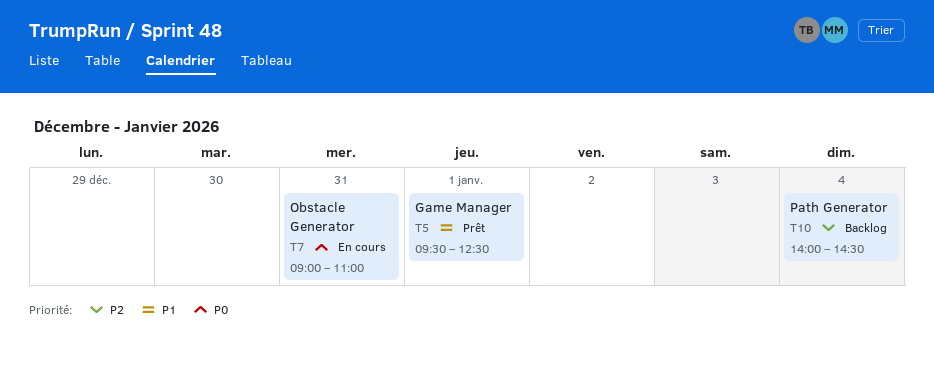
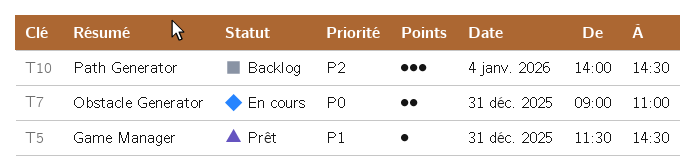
T5, day: Jan 1 -> Dec 31
T5, begins: 09:30 -> 11:30
T5, ends: 12:30 -> 14:30

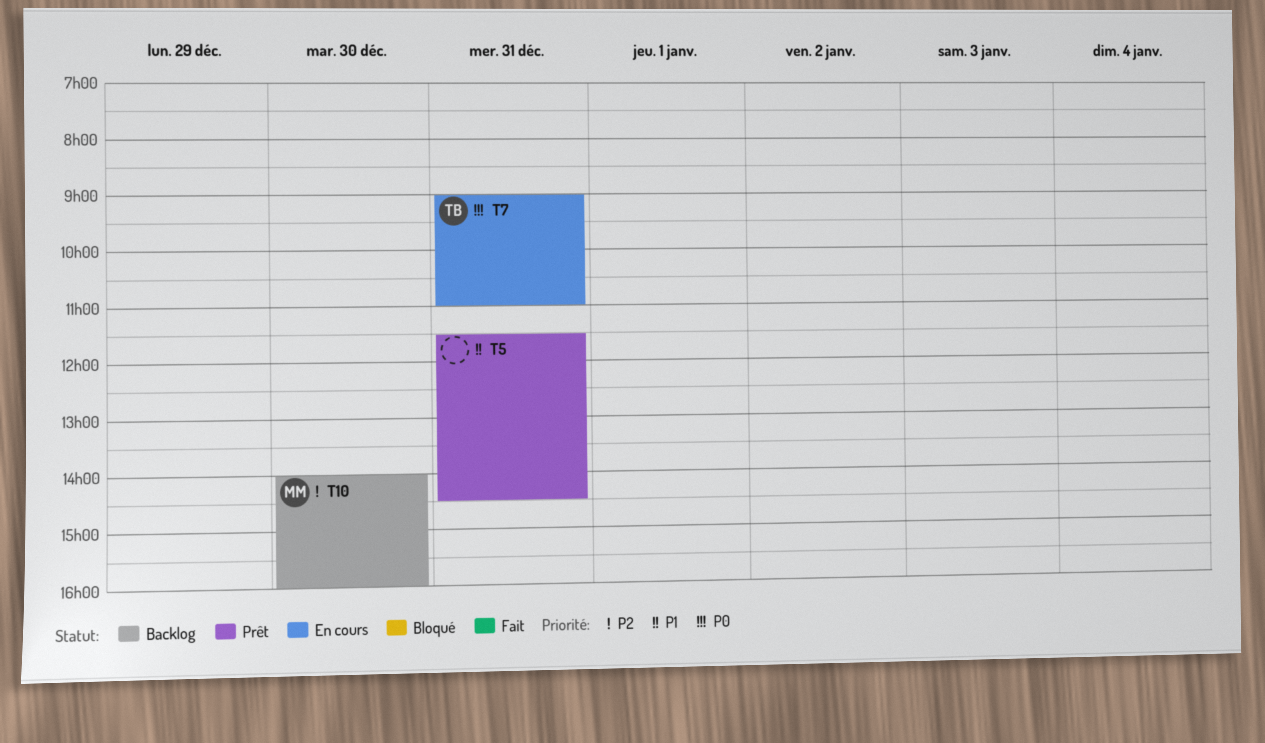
T10, day: Jan 4 -> Dec 30
T10, ends: 14:30 -> 16:00

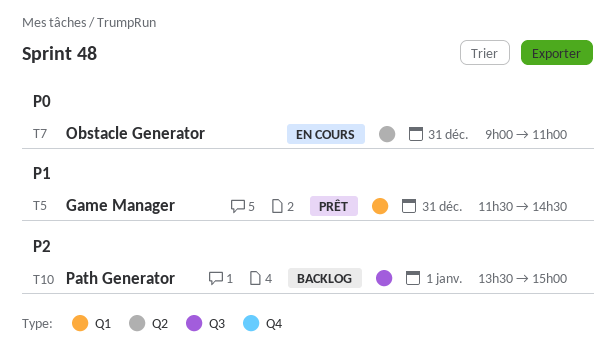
T10, day: Dec 30 -> Jan 1
T10, begins: 14:00 -> 13:30
T10, ends: 16:00 -> 15:00

